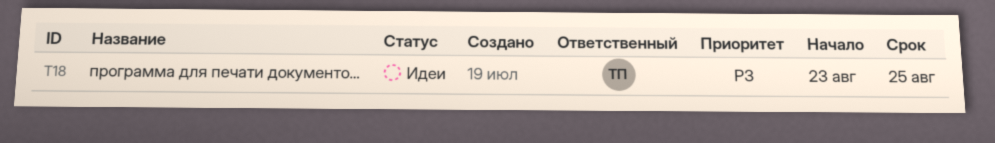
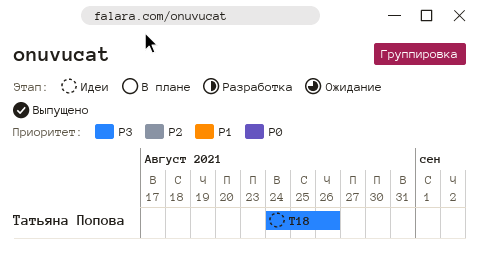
T18, start: Aug 23 -> Aug 24
T18, due: Aug 25 -> Aug 26

